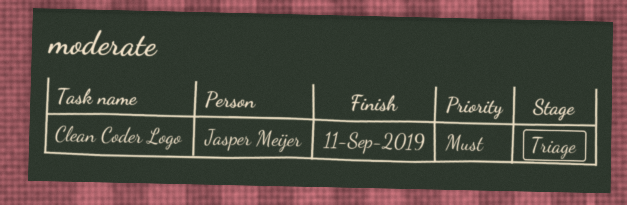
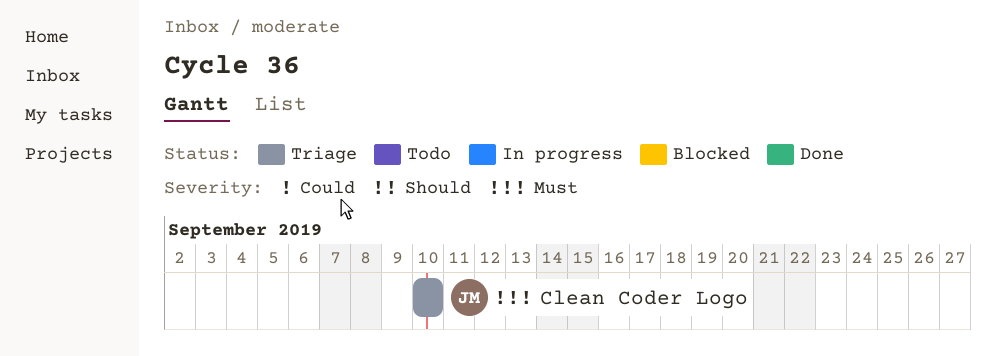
Clean Coder Logo, due: Sep 11 -> Sep 10

